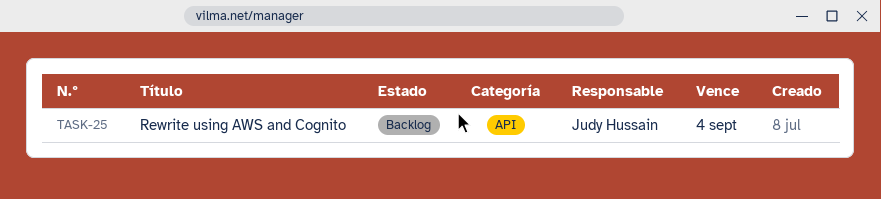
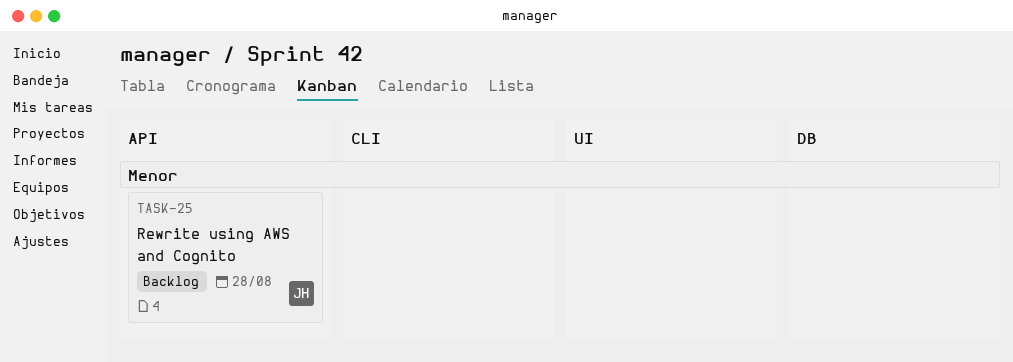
TASK-25, due: Sep 4 -> Aug 28

